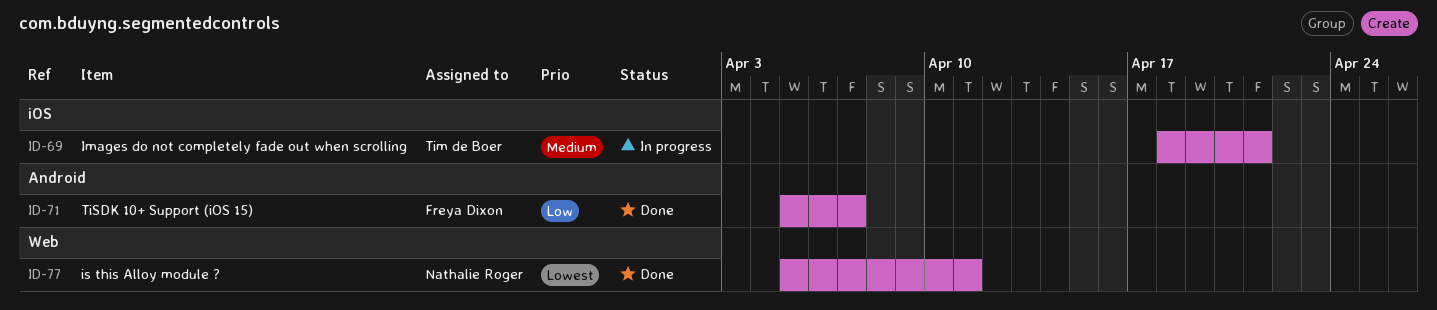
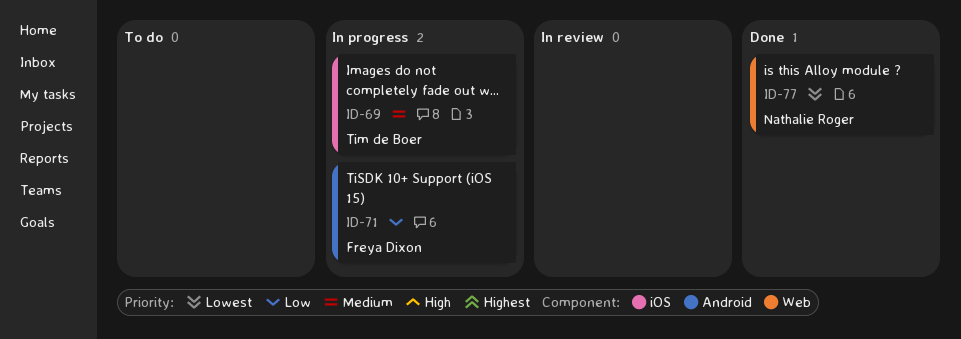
ID-71, status: Done -> In progress

